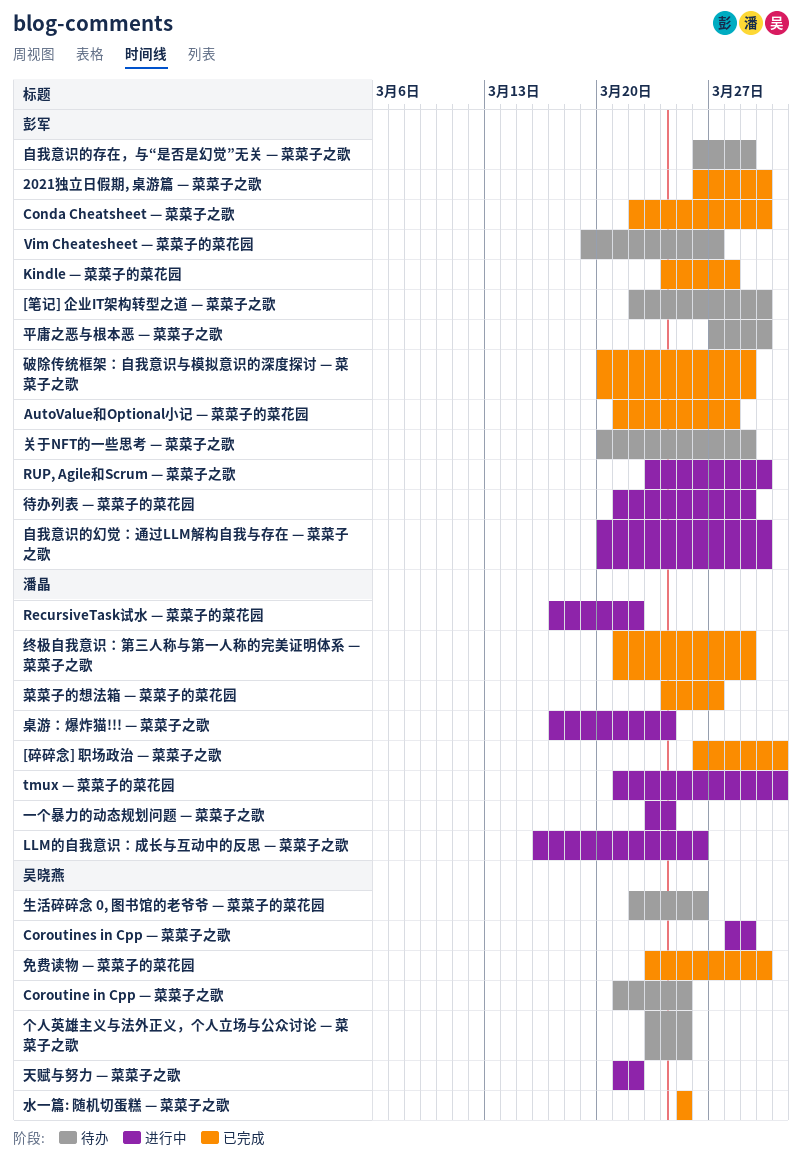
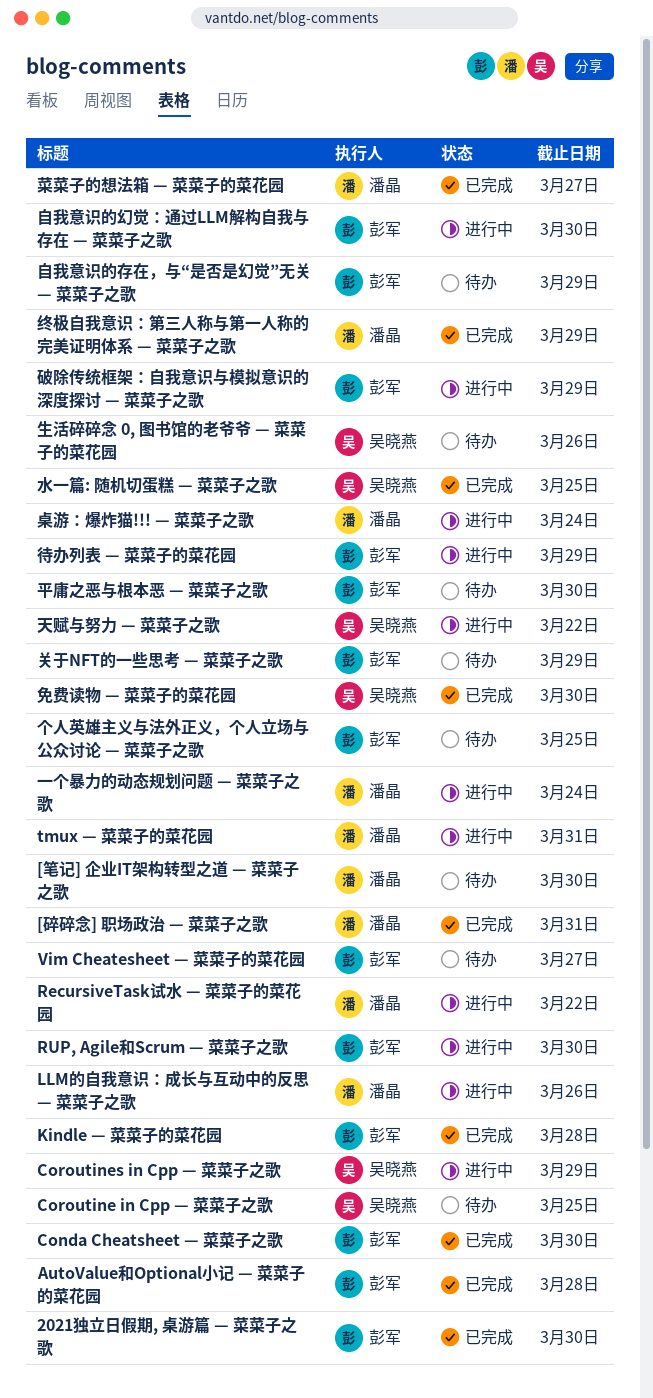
[笔记] 企业IT架构转型之道 — 菜菜子之歌, owner: 彭军 -> 潘晶
个人英雄主义与法外正义，个人立场与公众讨论 — 菜菜子之歌, owner: 吴晓燕 -> 彭军
破除传统框架：自我意识与模拟意识的深度探讨 — 菜菜子之歌, status: 已完成 -> 进行中

